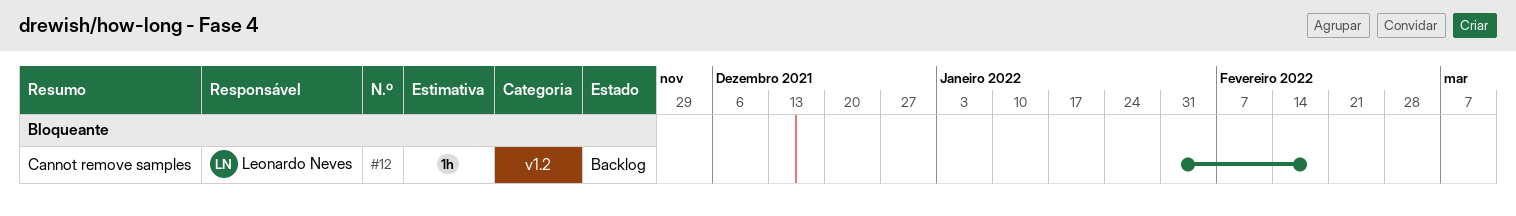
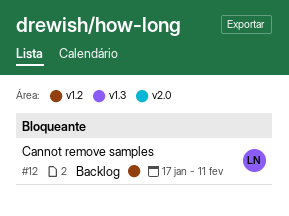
#12, start: Jan 31 -> Jan 17
#12, due: Feb 18 -> Feb 11

